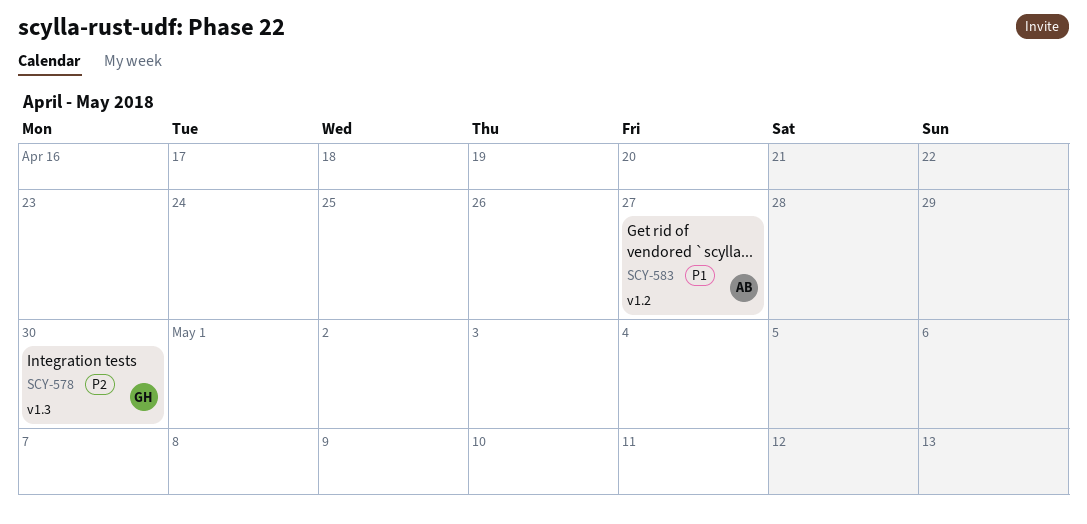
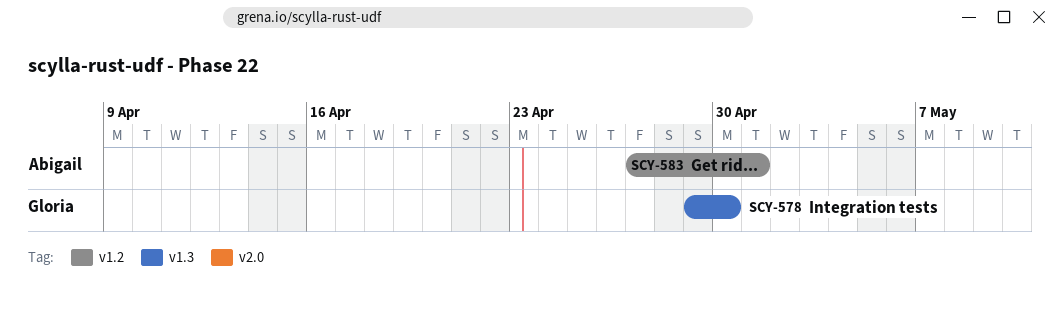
SCY-583, due: Apr 27 -> May 1

